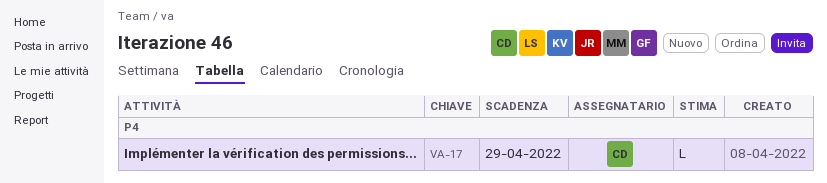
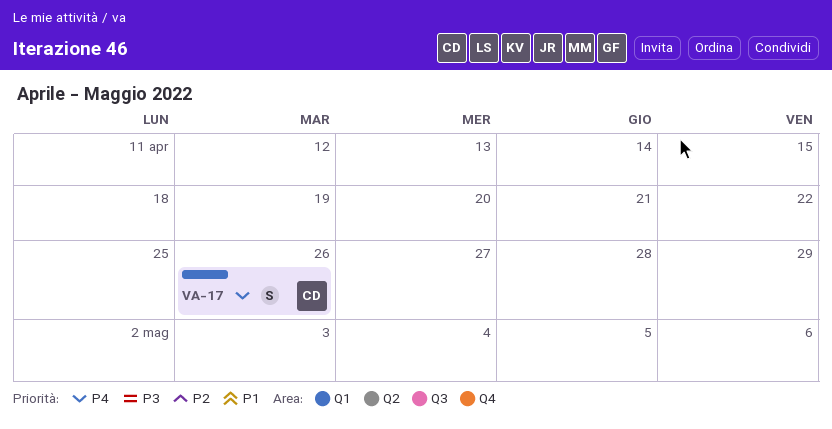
VA-17, estimate: L -> S
VA-17, due: Apr 29 -> Apr 26

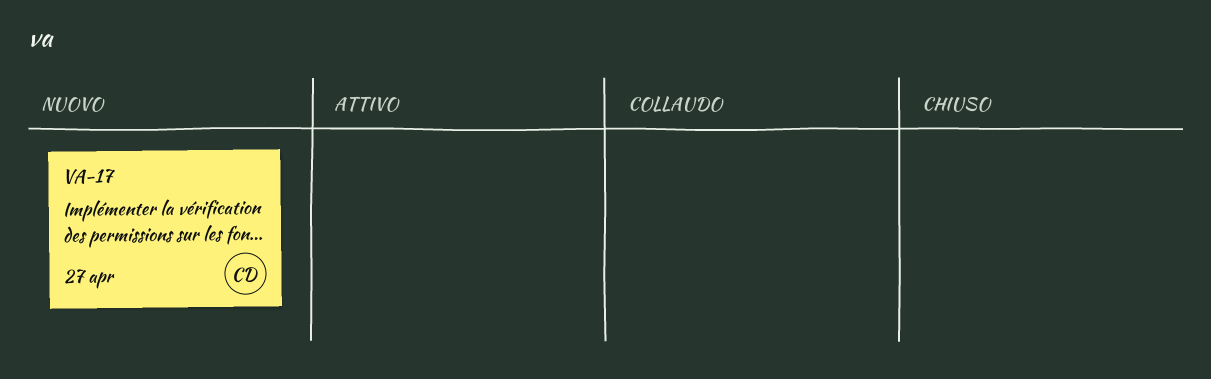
VA-17, due: Apr 26 -> Apr 27

